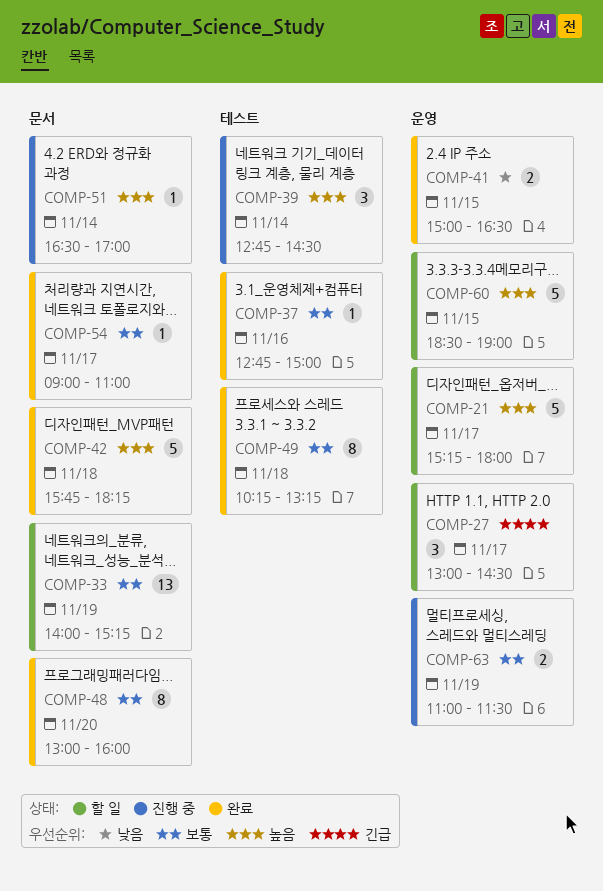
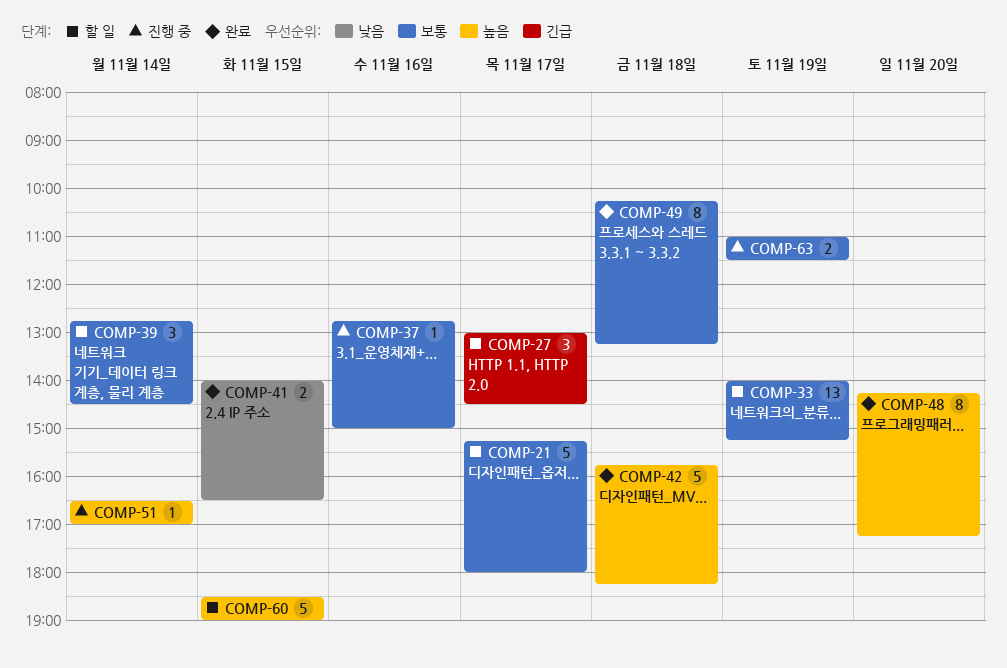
COMP-21, priority: 높음 -> 보통
COMP-37, status: 완료 -> 진행 중
COMP-39, status: 진행 중 -> 할 일
COMP-39, priority: 높음 -> 보통
COMP-41, begins: 15:00 -> 14:00
COMP-48, priority: 보통 -> 높음
COMP-48, begins: 13:00 -> 14:15
COMP-48, ends: 16:00 -> 17:15
COMP-54: present -> none

